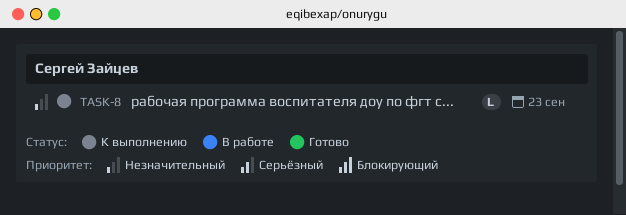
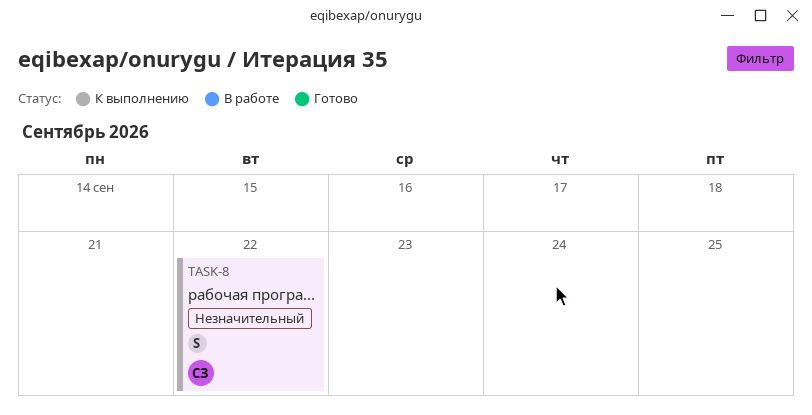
TASK-8, estimate: L -> S
TASK-8, due: Sep 23 -> Sep 22

